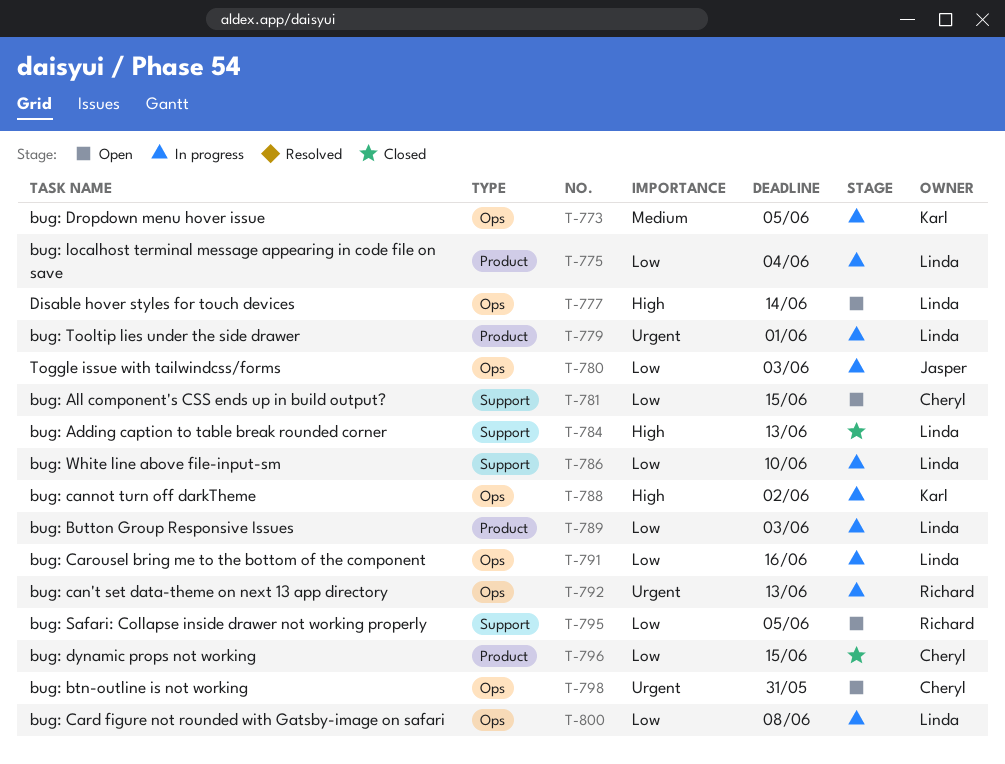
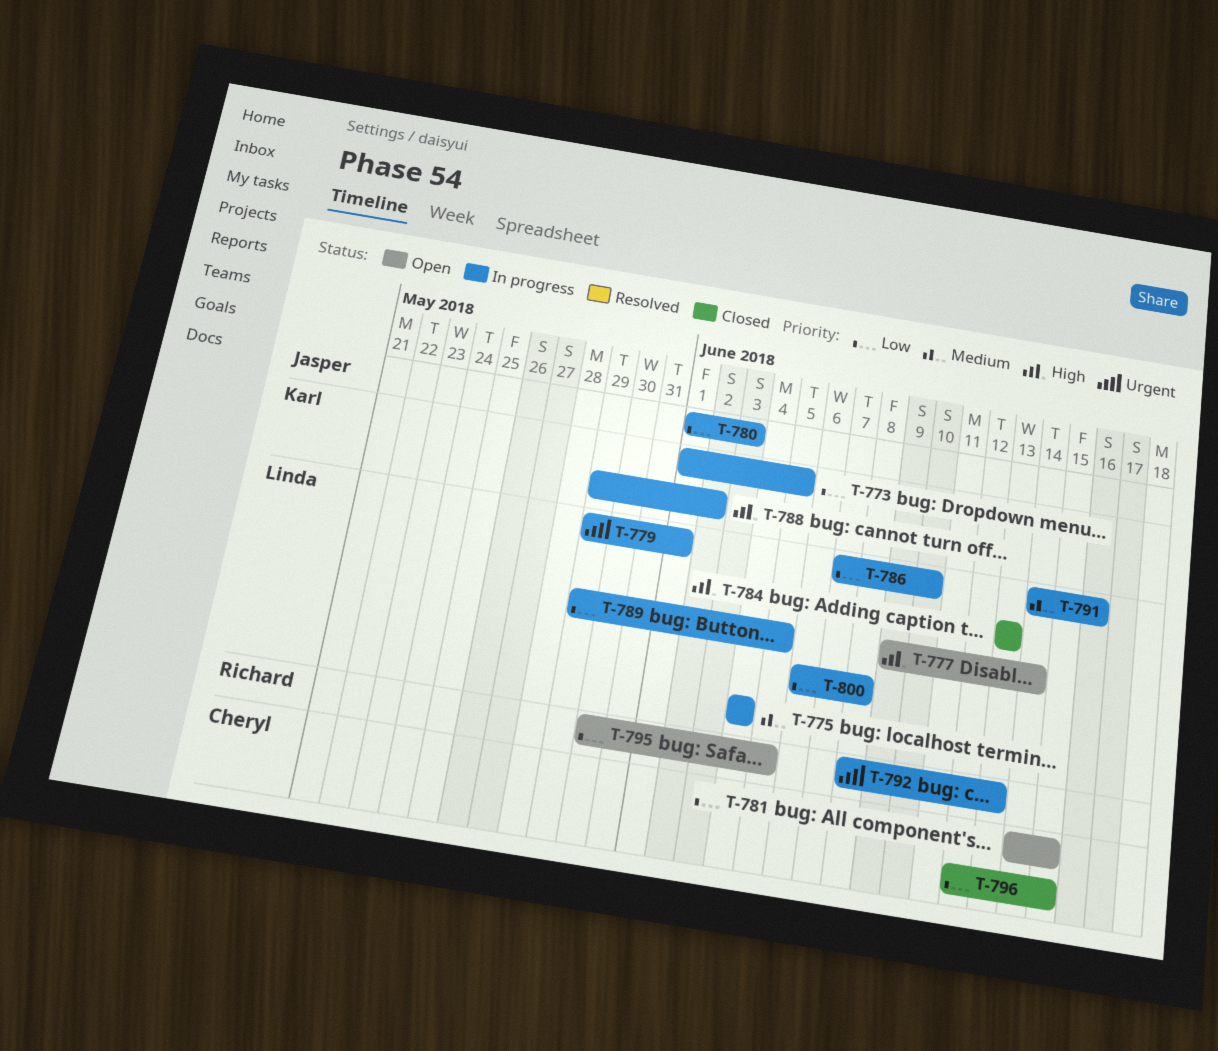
T-773, priority: Medium -> Low
T-775, priority: Low -> Medium
T-789, due: Jun 3 -> Jun 5
T-791, priority: Low -> Medium
T-798: present -> none

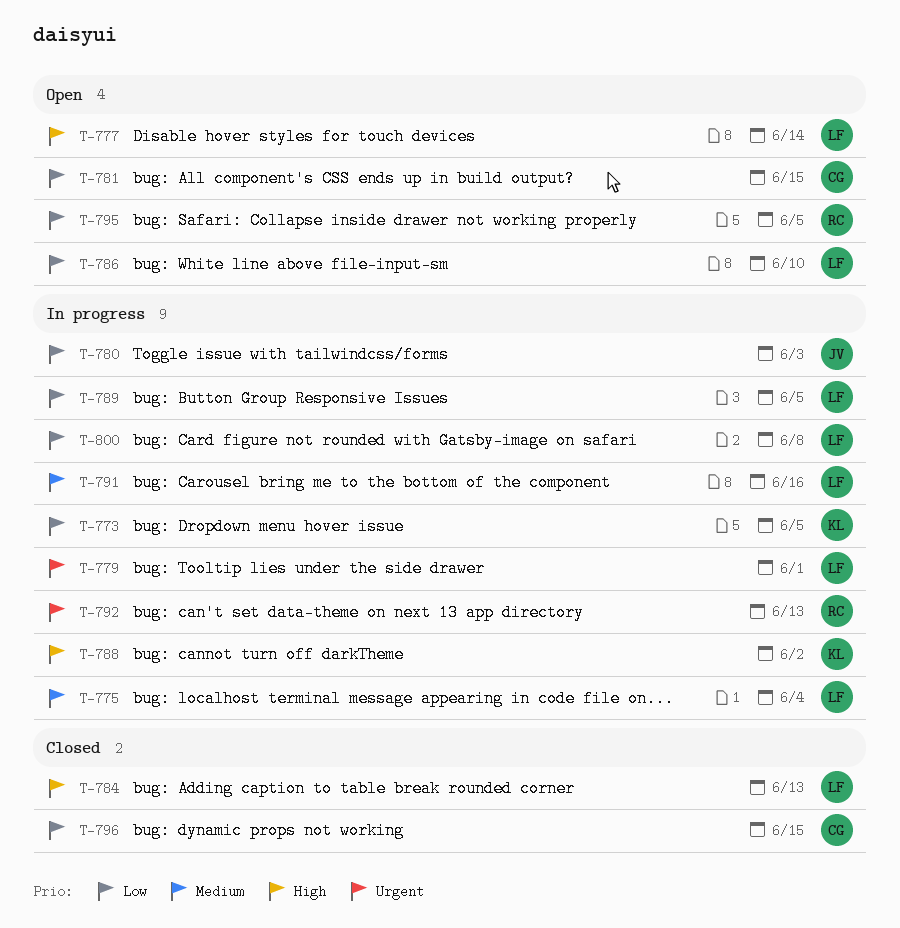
T-786, status: In progress -> Open

